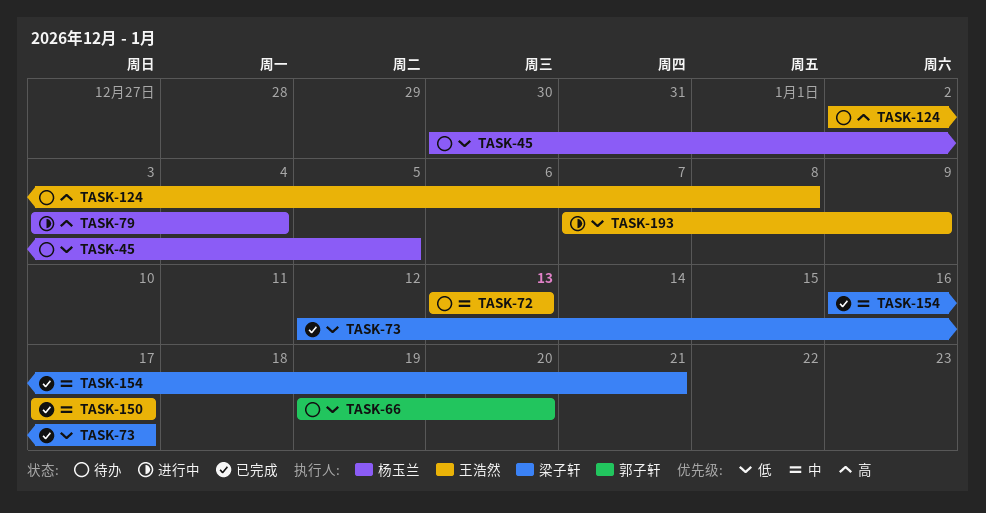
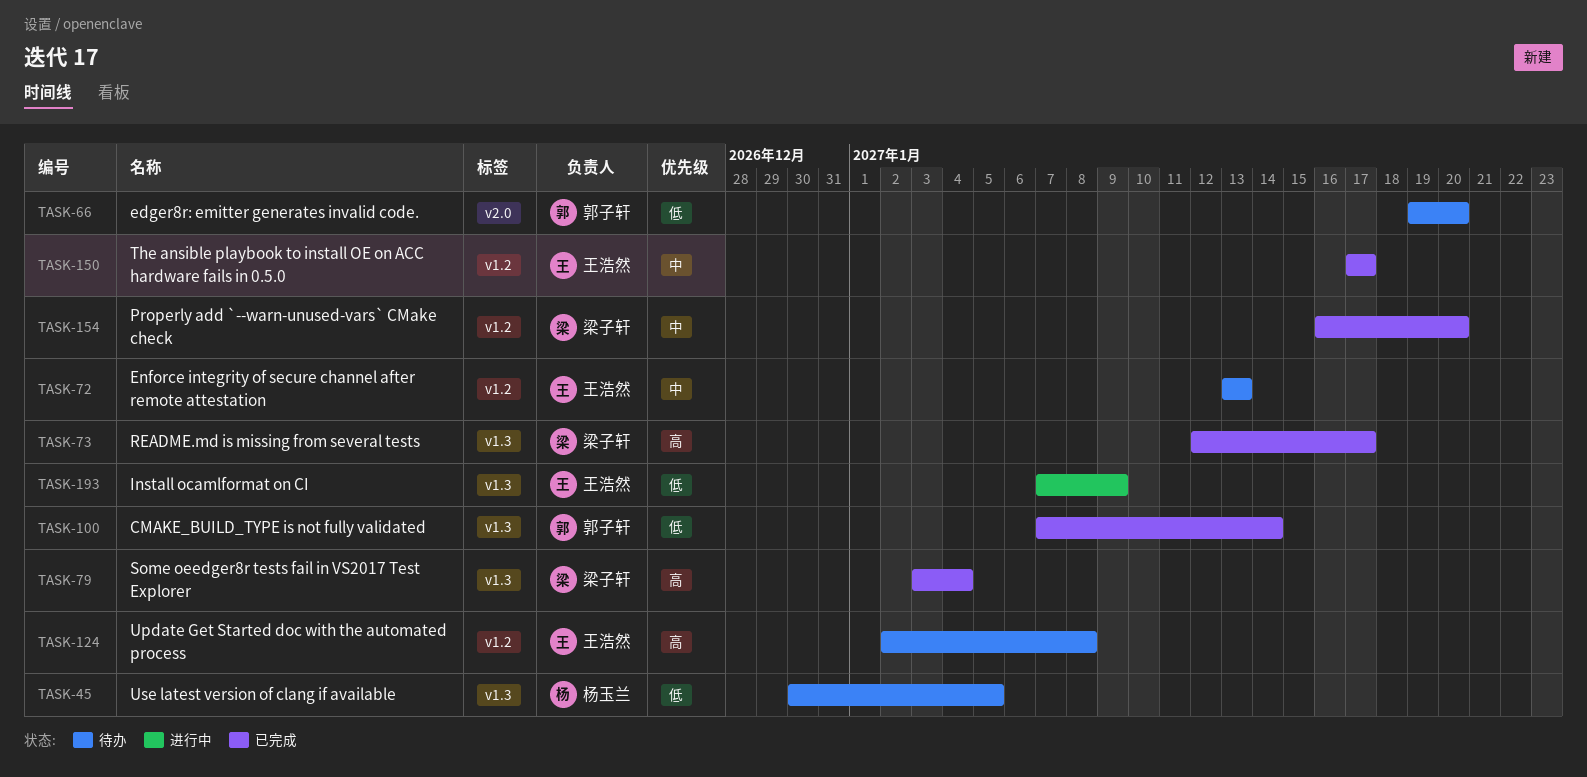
TASK-73, priority: 低 -> 高
TASK-79, status: 进行中 -> 已完成
TASK-79, owner: 杨玉兰 -> 梁子轩
TASK-100: none -> present
TASK-154, due: Jan 21 -> Jan 20

